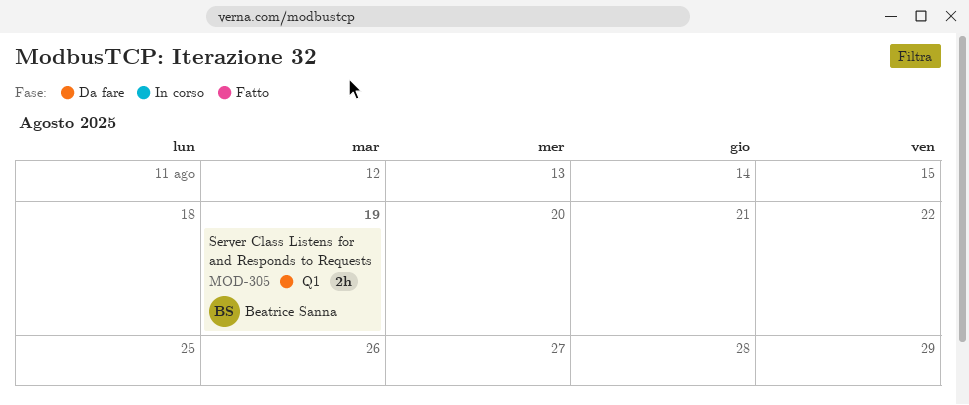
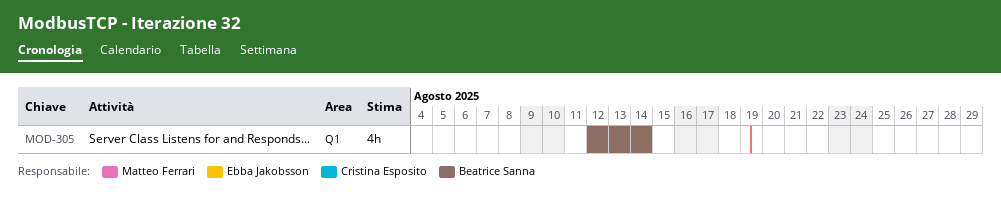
MOD-305, estimate: 2h -> 4h
MOD-305, due: Aug 19 -> Aug 14

